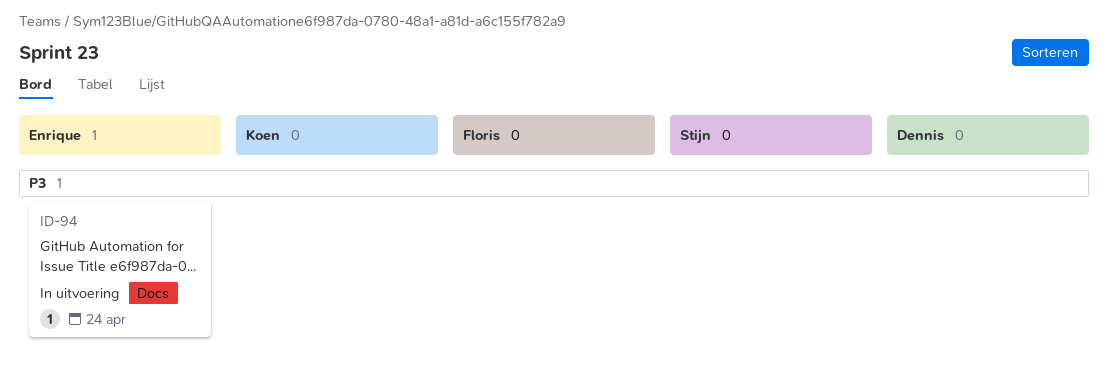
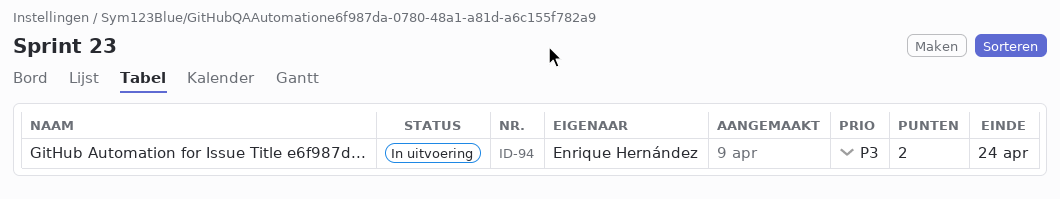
ID-94, estimate: 1 -> 2

